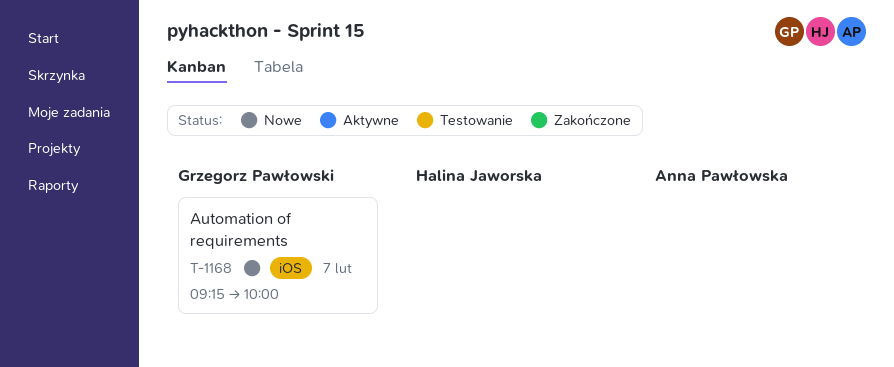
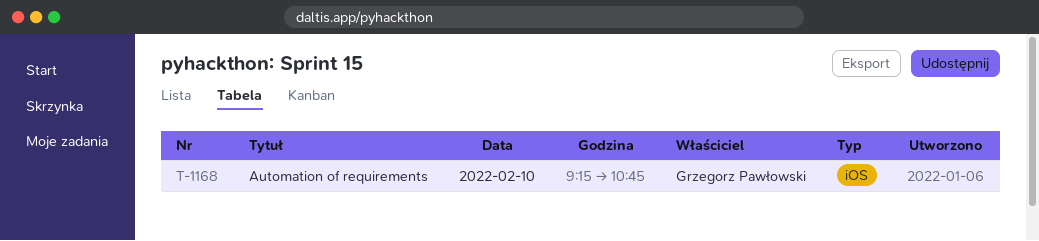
T-1168, day: Feb 7 -> Feb 10
T-1168, ends: 10:00 -> 10:45

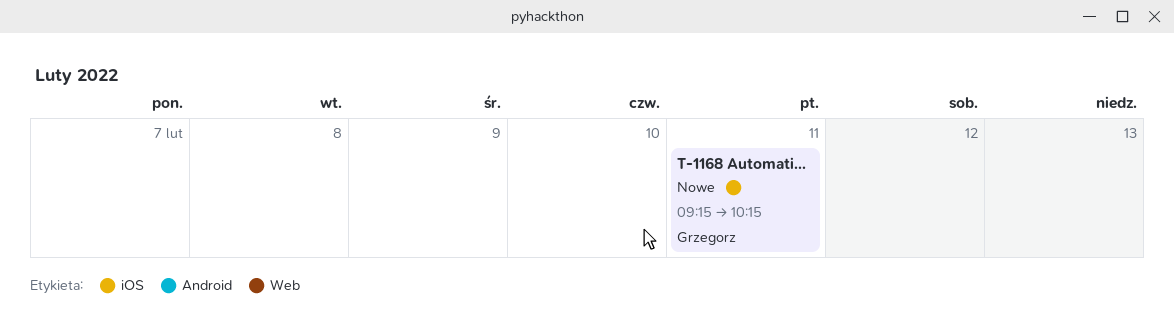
T-1168, day: Feb 10 -> Feb 11
T-1168, ends: 10:45 -> 10:15

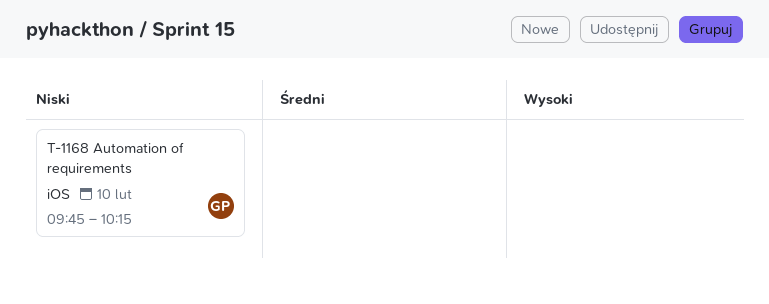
T-1168, day: Feb 11 -> Feb 10
T-1168, begins: 09:15 -> 09:45

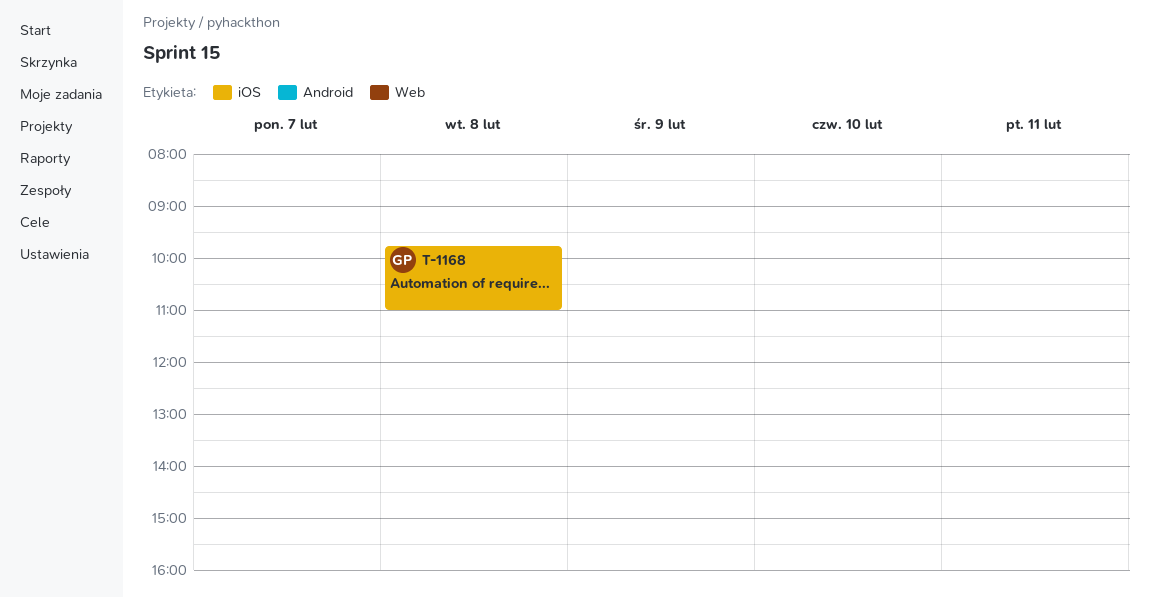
T-1168, day: Feb 10 -> Feb 8
T-1168, ends: 10:15 -> 11:00

